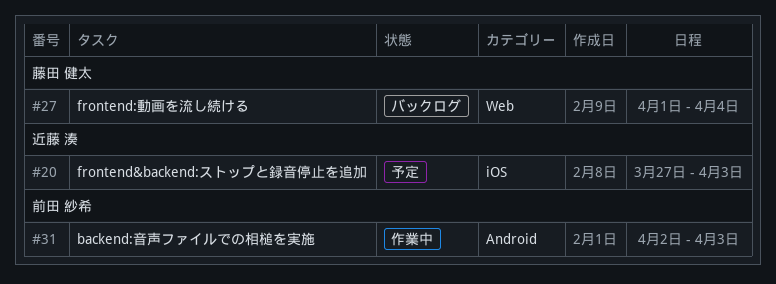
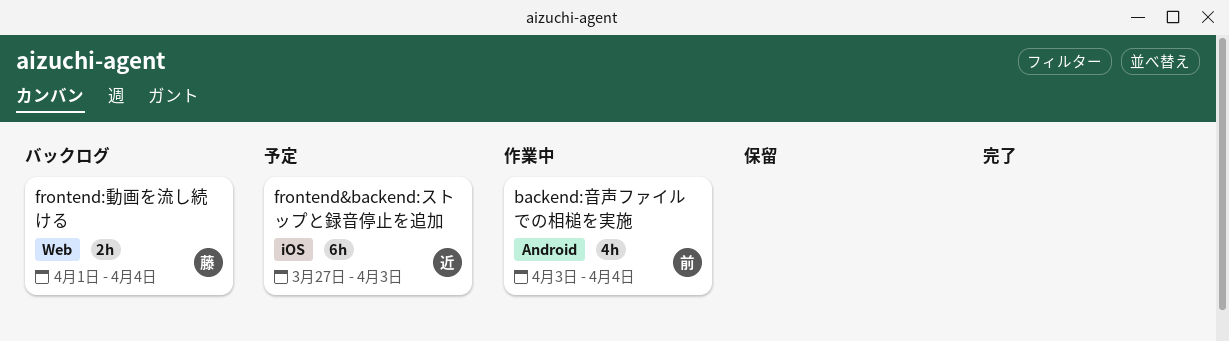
backend:音声ファイルでの相槌を実施, start: Apr 2 -> Apr 3
backend:音声ファイルでの相槌を実施, due: Apr 3 -> Apr 4

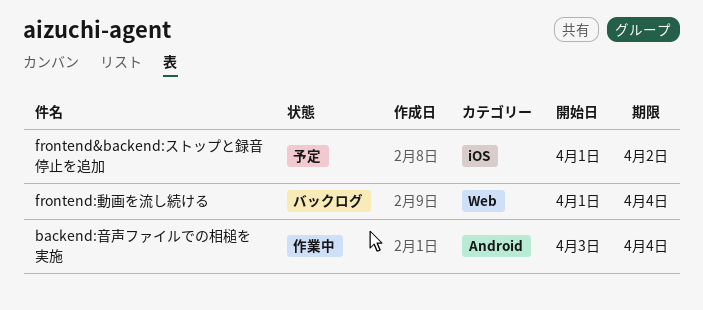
frontend&backend:ストップと録音停止を追加, start: Mar 27 -> Apr 1
frontend&backend:ストップと録音停止を追加, due: Apr 3 -> Apr 2

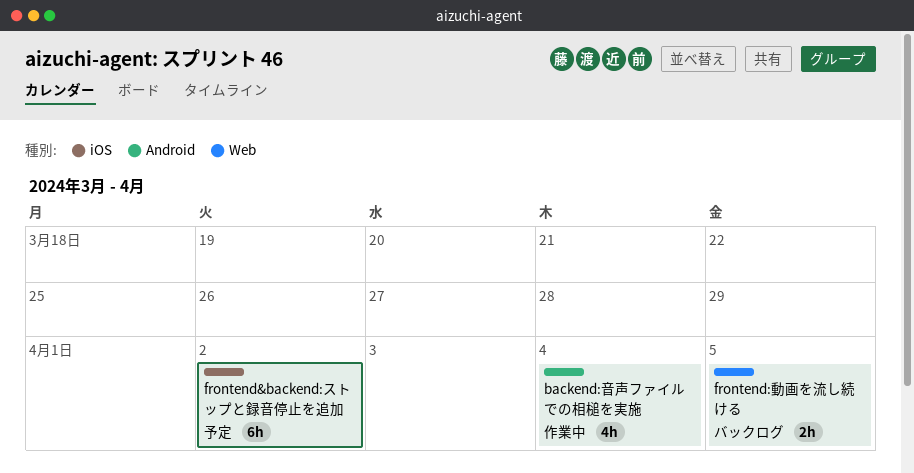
frontend:動画を流し続ける, due: Apr 4 -> Apr 5

